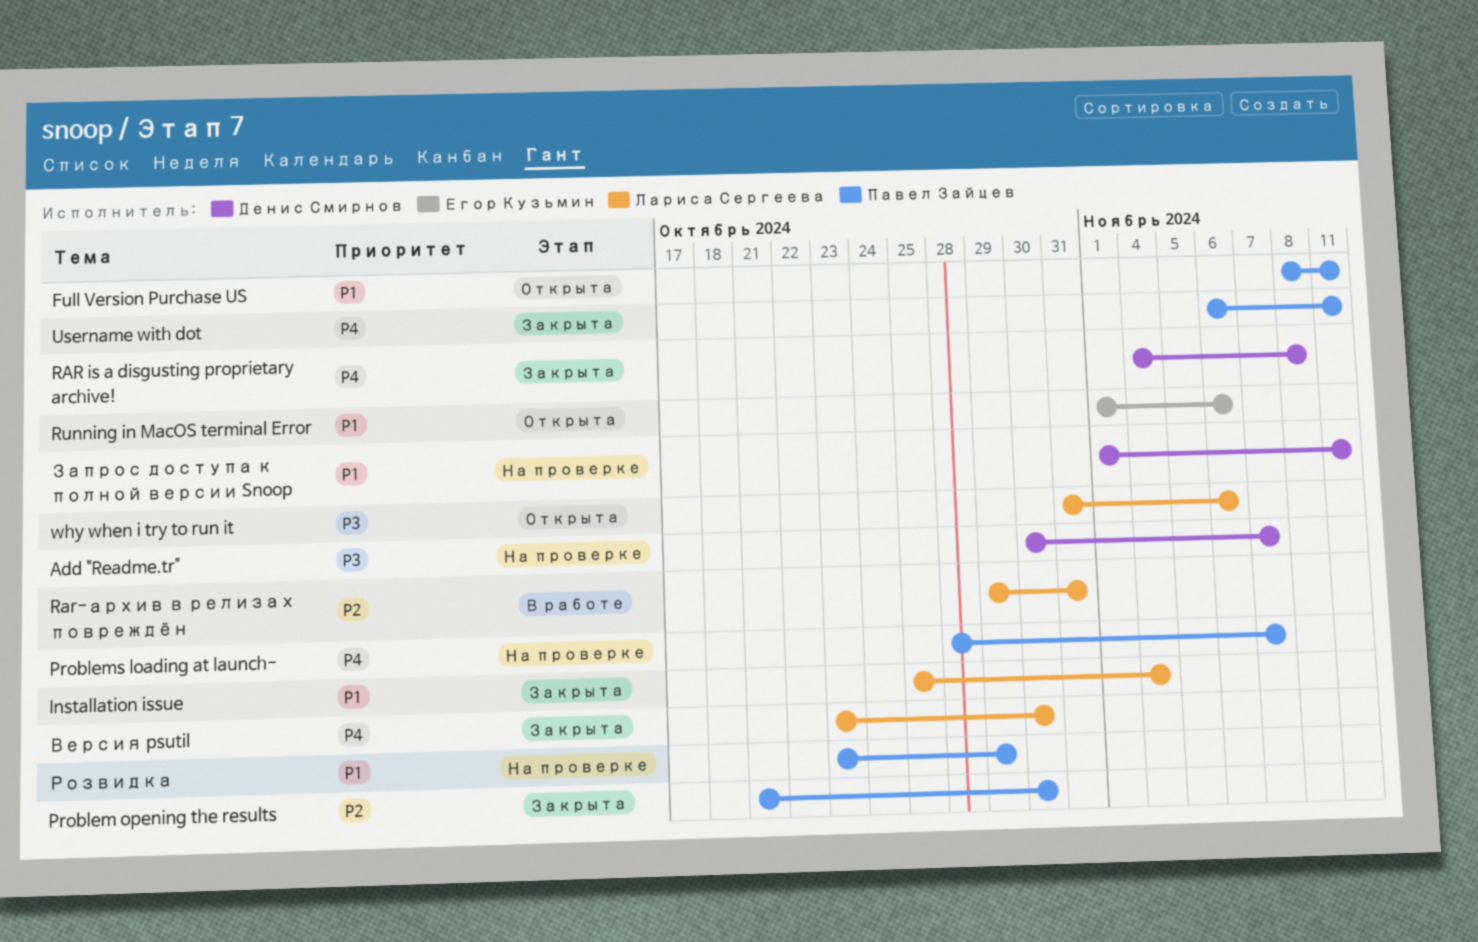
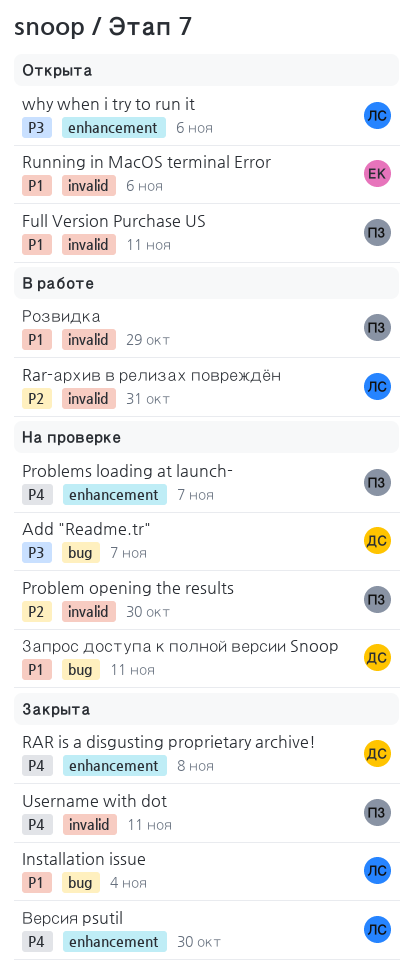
Problem opening the results, status: Закрыта -> На проверке
Розвидка, status: На проверке -> В работе

